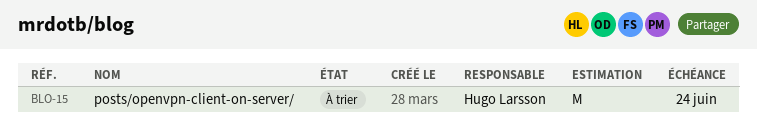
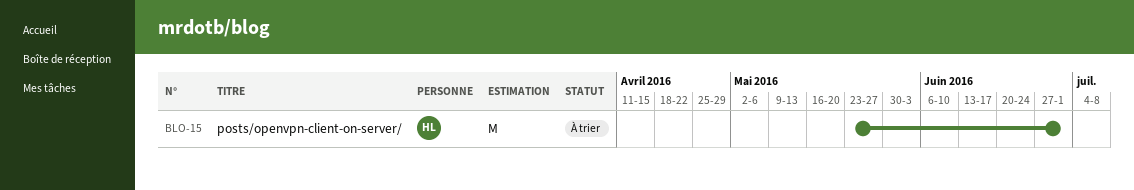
BLO-15, due: Jun 24 -> Jul 1

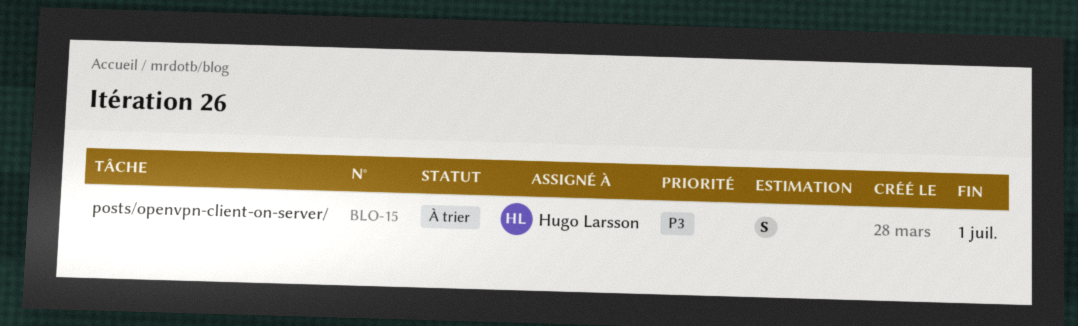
BLO-15, estimate: M -> S

